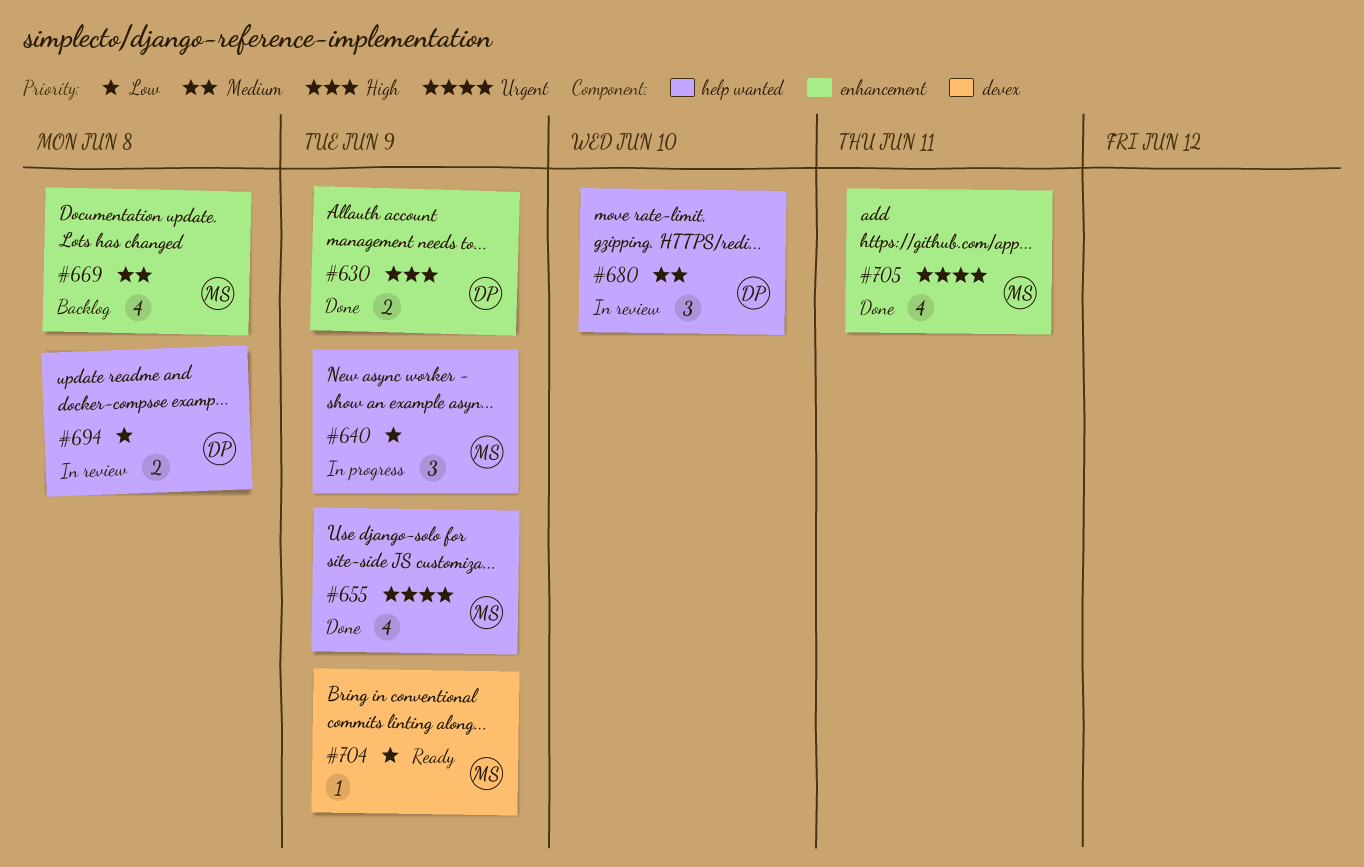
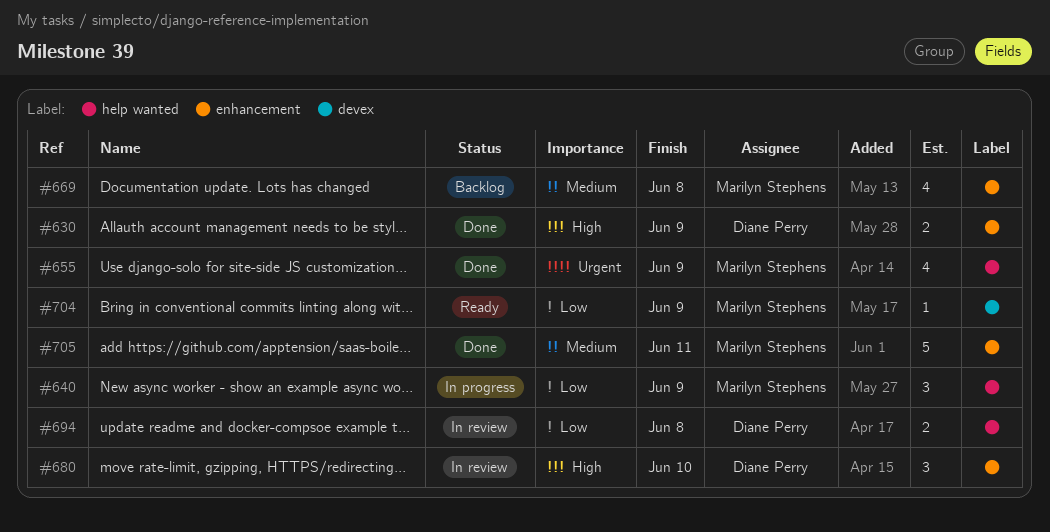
#680, priority: Medium -> High
#680, label: help wanted -> enhancement
#705, priority: Urgent -> Medium
#705, estimate: 4 -> 5

